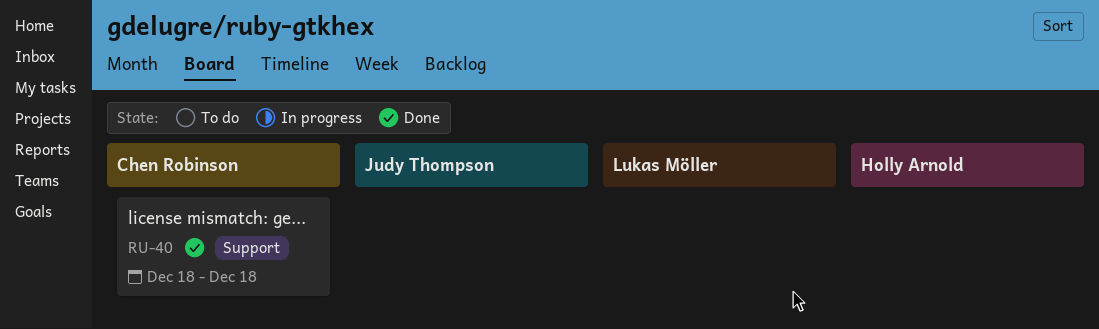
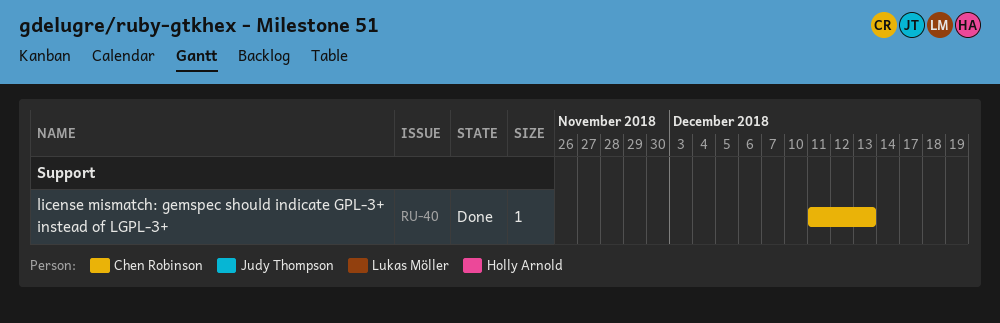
RU-40, start: Dec 18 -> Dec 11
RU-40, due: Dec 18 -> Dec 13

